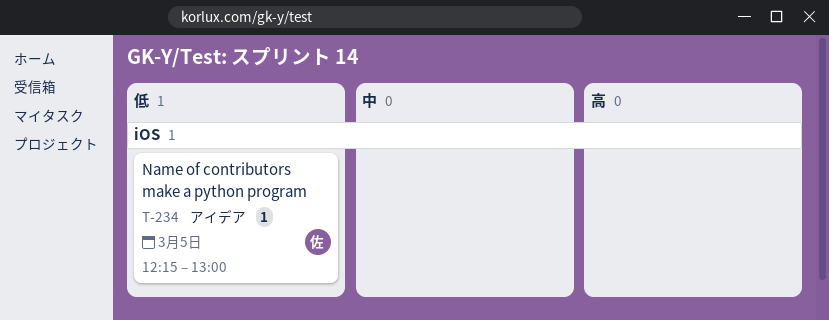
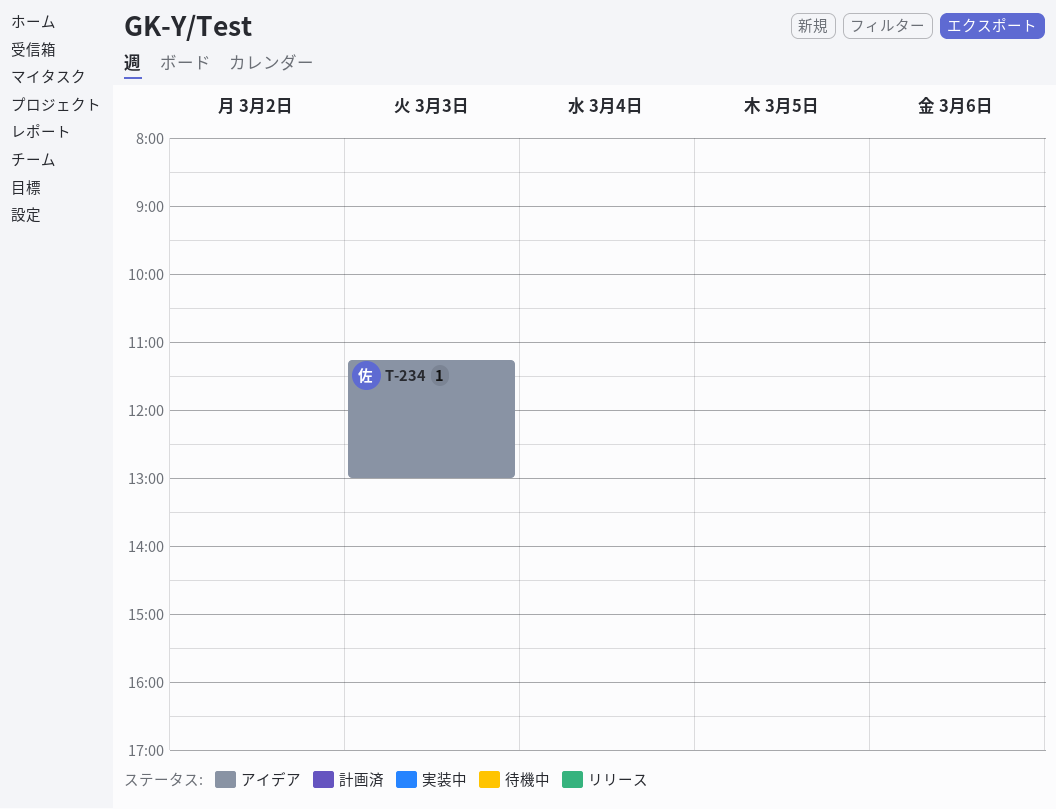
T-234, day: Mar 5 -> Mar 3
T-234, begins: 12:15 -> 11:15

